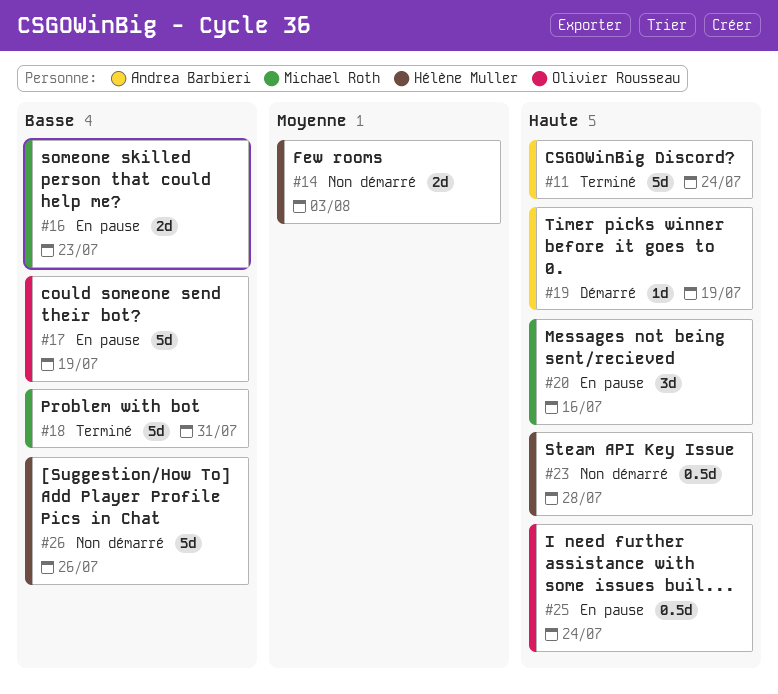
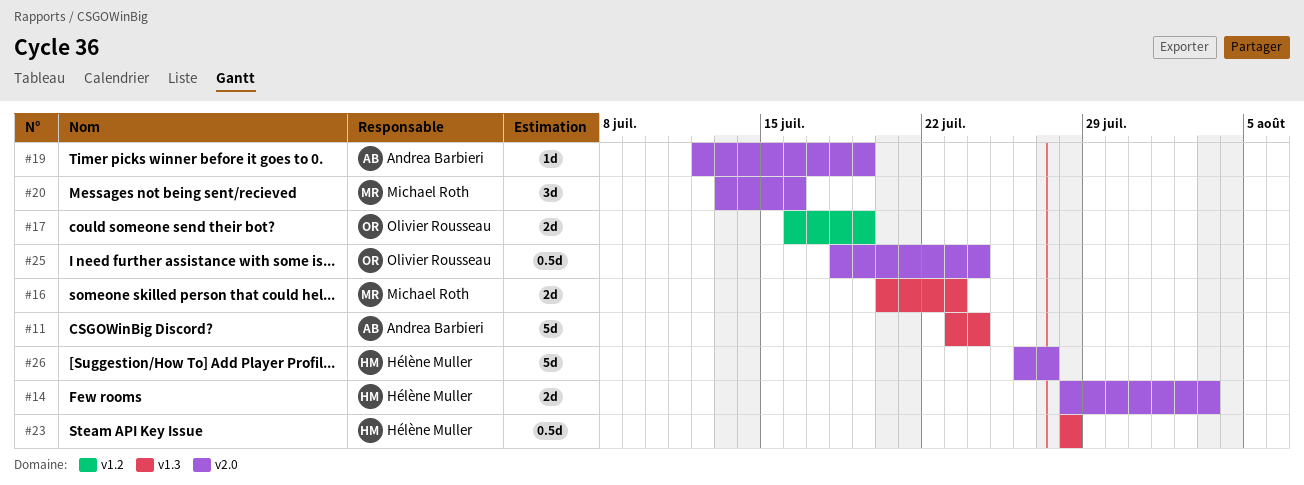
#17, estimate: 5d -> 2d
#18: present -> none
#26, due: Jul 26 -> Jul 27

